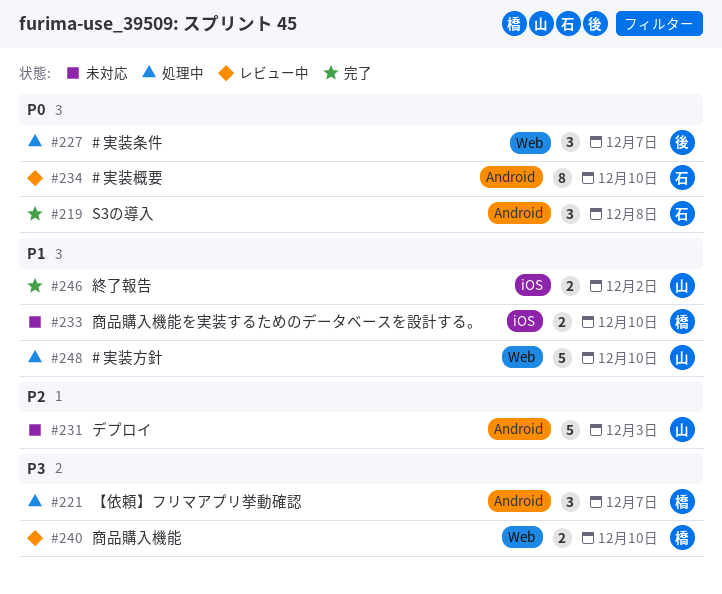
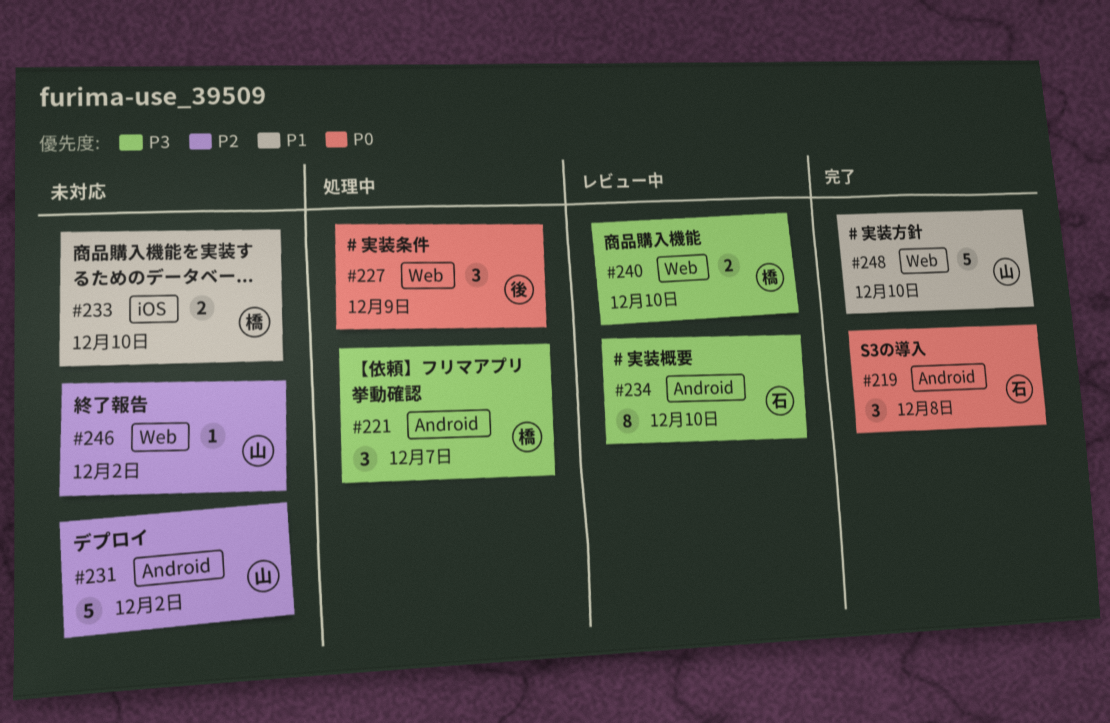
#227, due: Dec 7 -> Dec 9
#231, due: Dec 3 -> Dec 2
#234, priority: P0 -> P3
#246, status: 完了 -> 未対応
#246, priority: P1 -> P2
#246, label: iOS -> Web
#246, estimate: 2 -> 1
#248, status: 処理中 -> 完了

